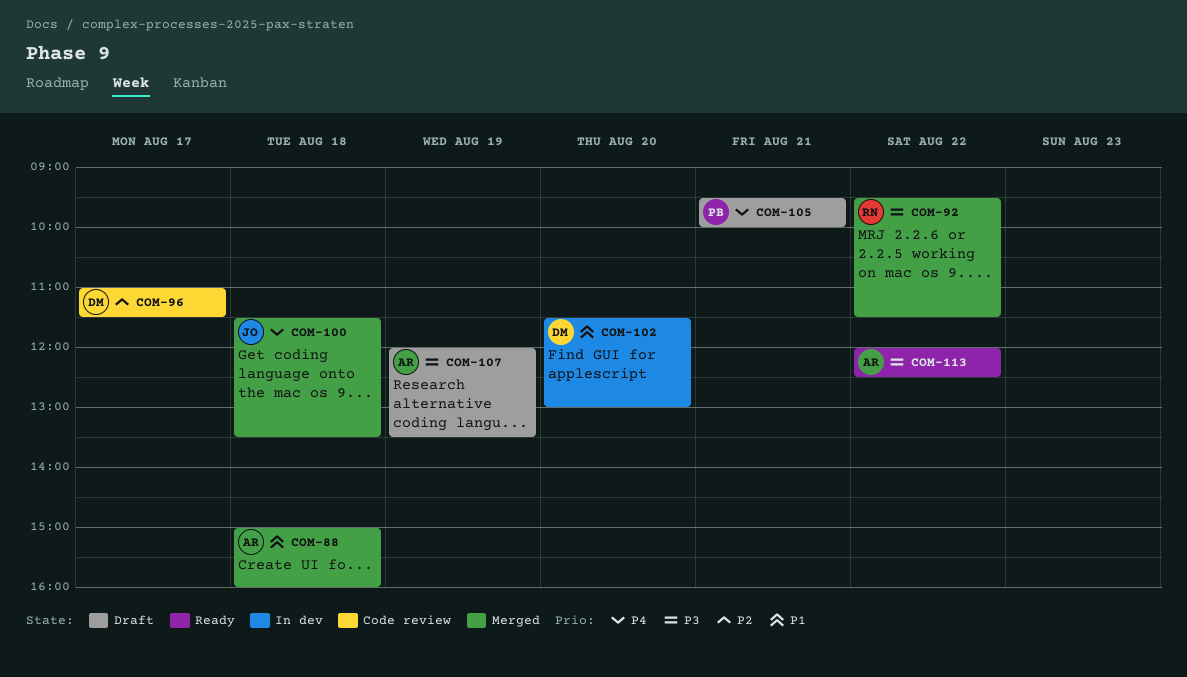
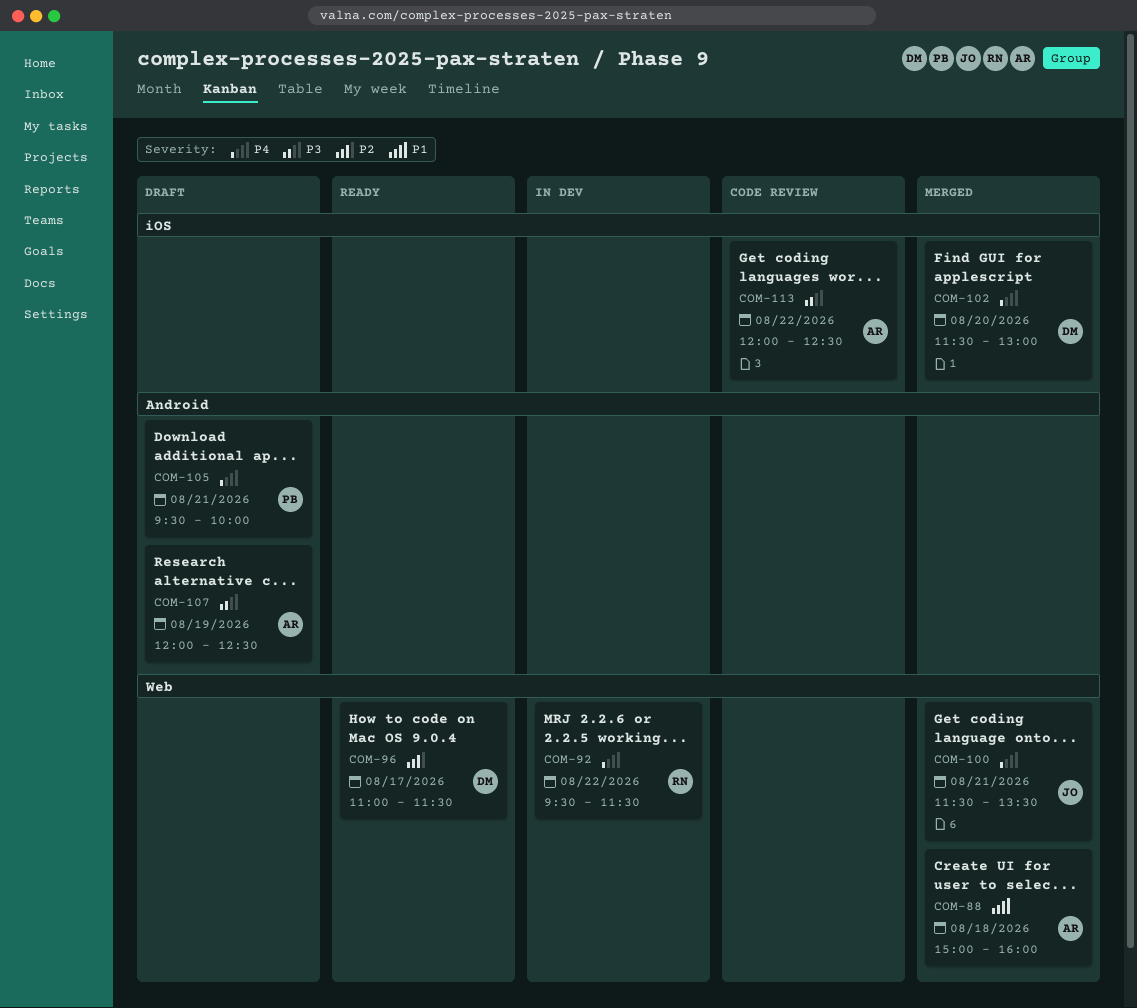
COM-92, status: Merged -> In dev
COM-92, priority: P3 -> P4
COM-96, status: Code review -> Ready
COM-100, day: Aug 18 -> Aug 21
COM-102, status: In dev -> Merged
COM-102, priority: P1 -> P4
COM-107, ends: 13:30 -> 12:30
COM-113, status: Ready -> Code review

